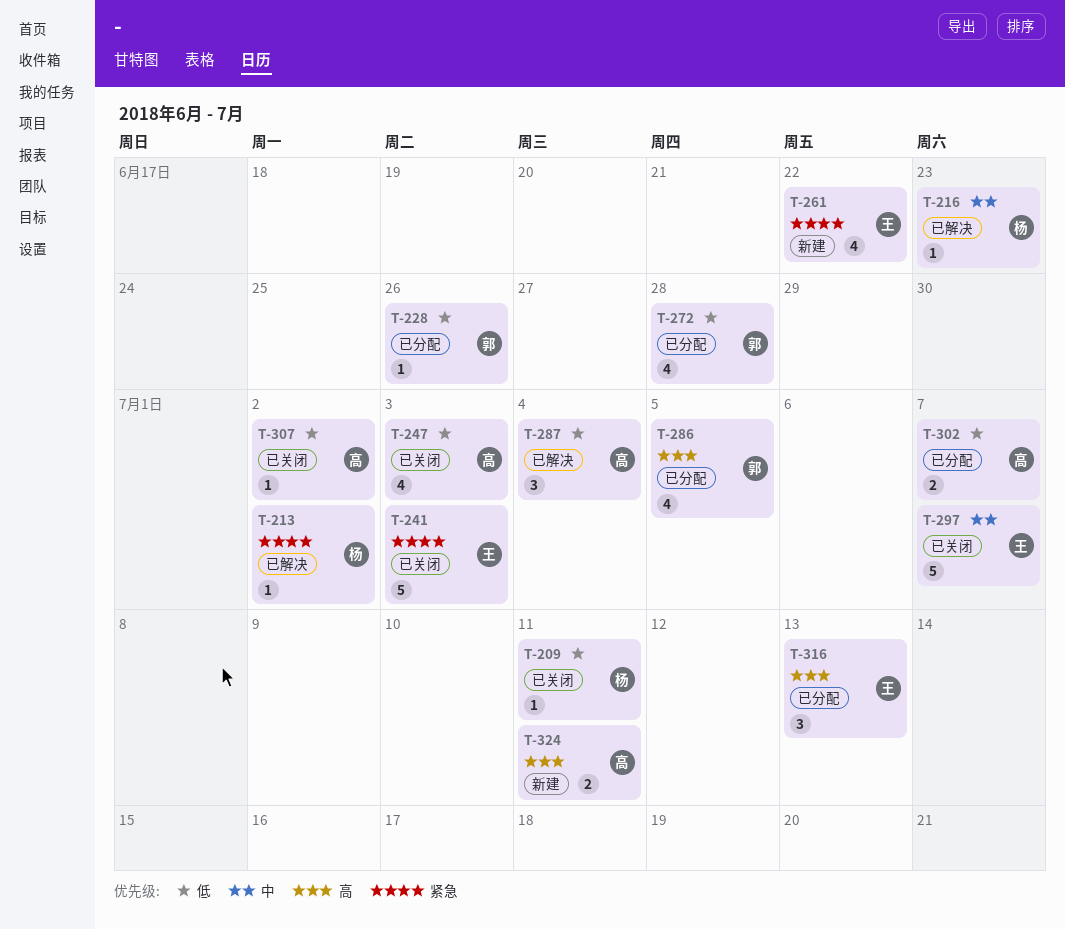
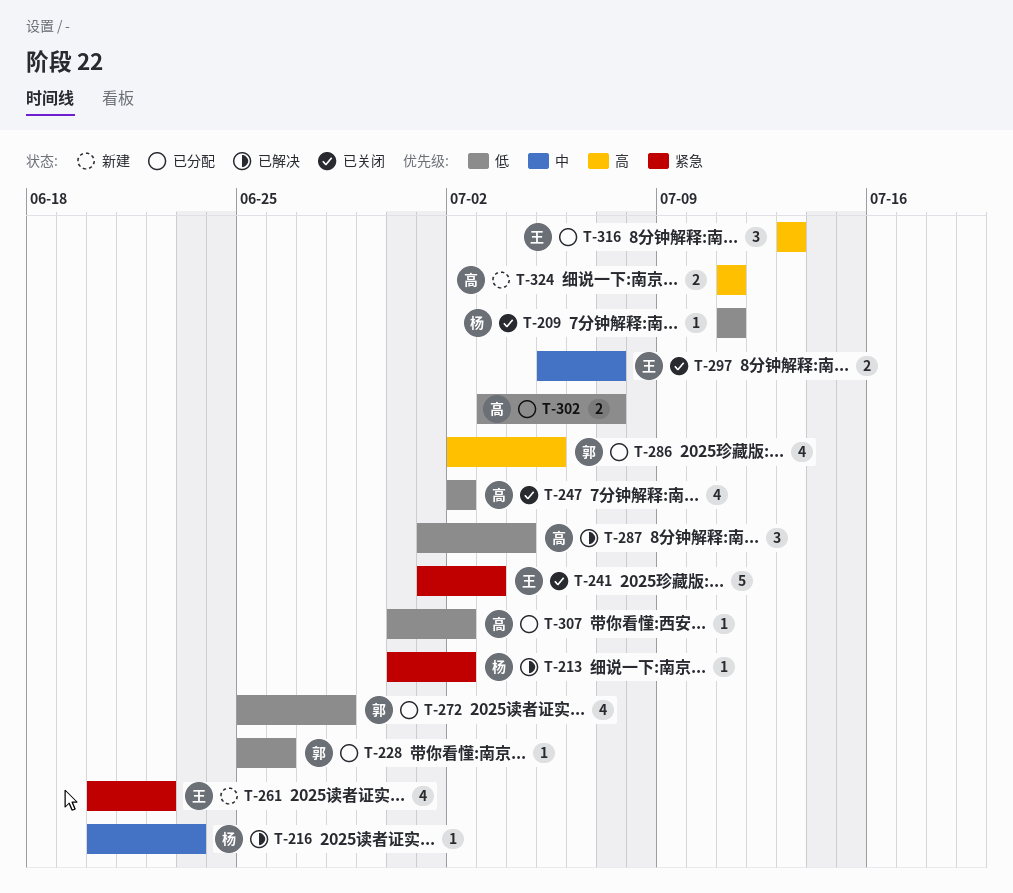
T-247, due: Jul 3 -> Jul 2
T-297, estimate: 5 -> 2
T-307, status: 已关闭 -> 已分配

